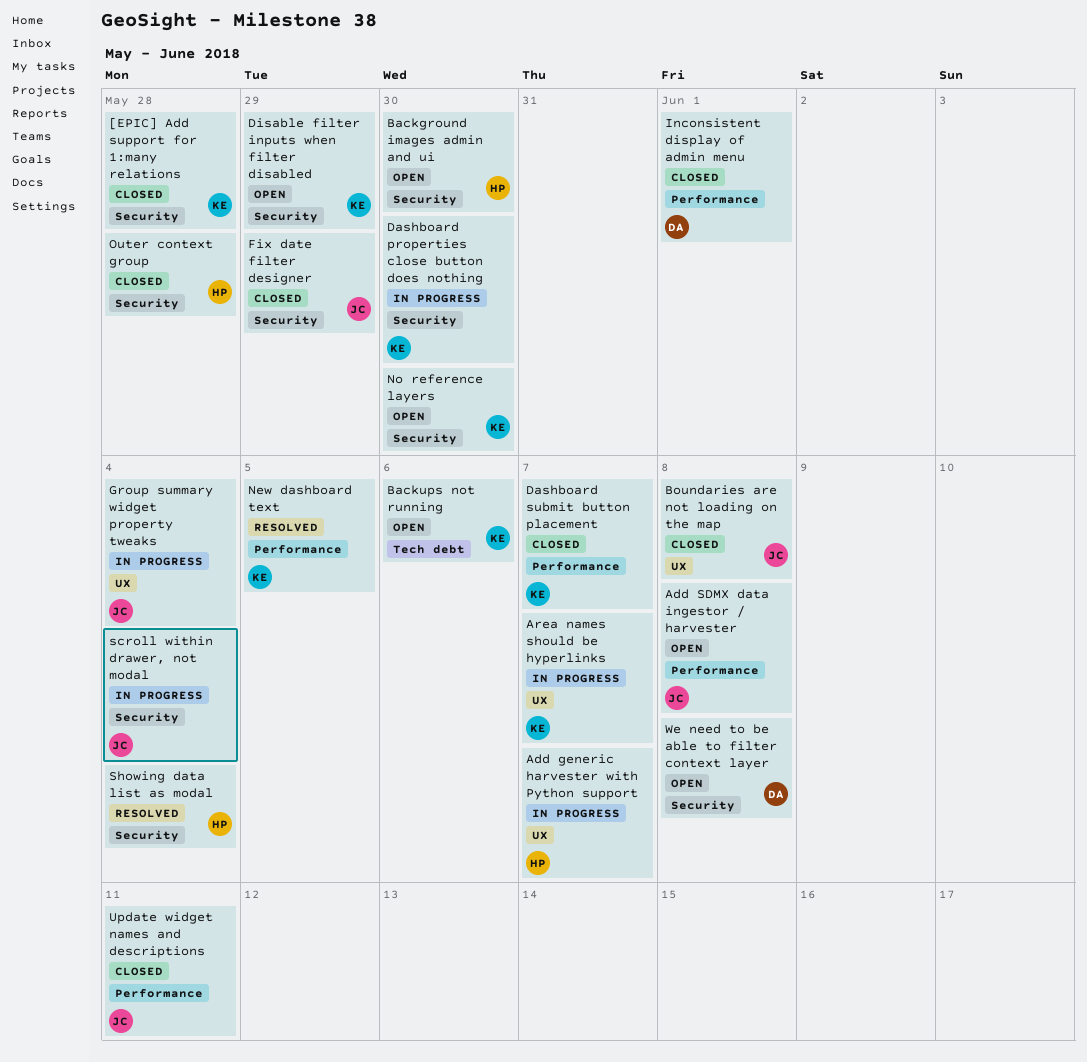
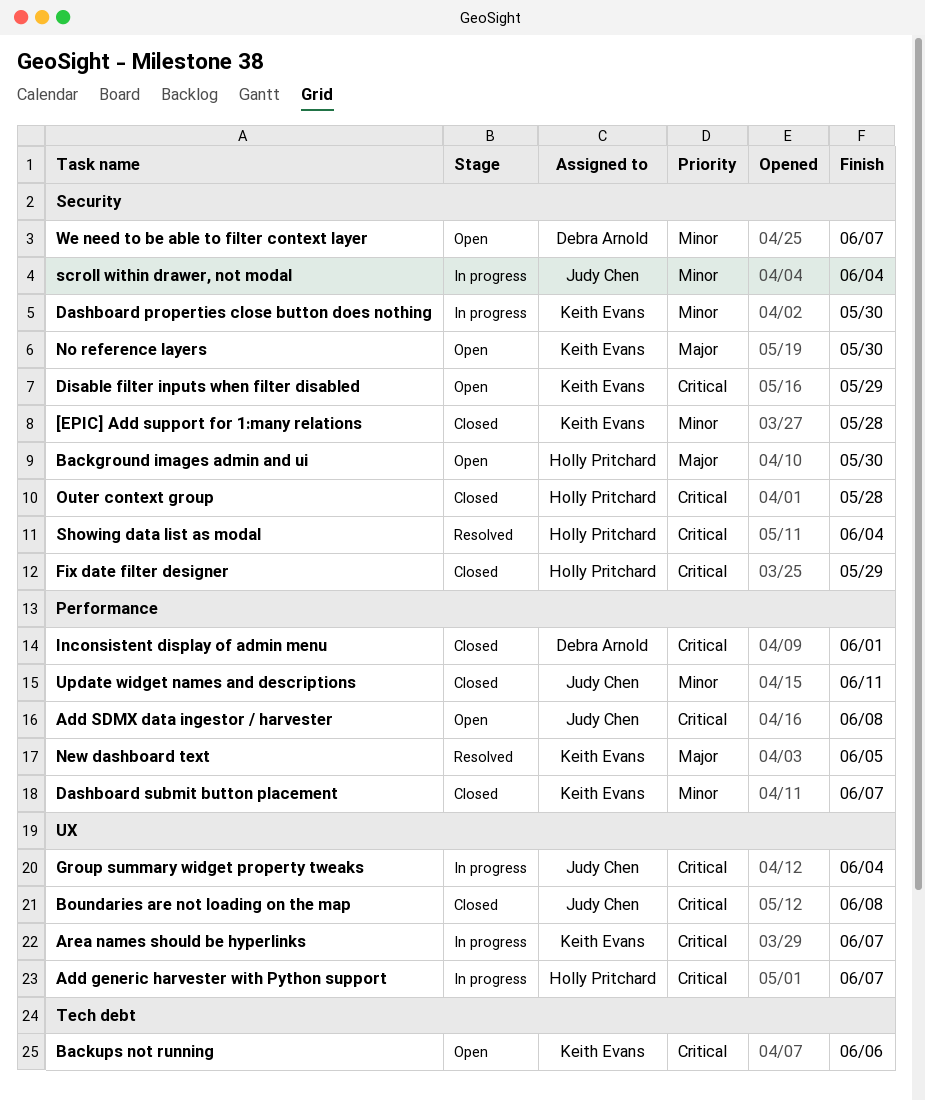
Fix date filter designer, owner: Judy Chen -> Holly Pritchard
We need to be able to filter context layer, due: Jun 8 -> Jun 7

